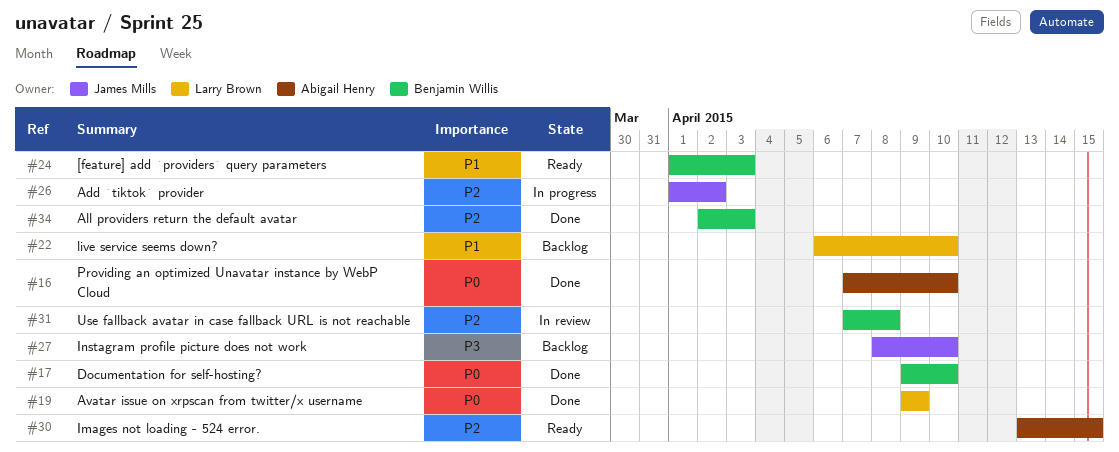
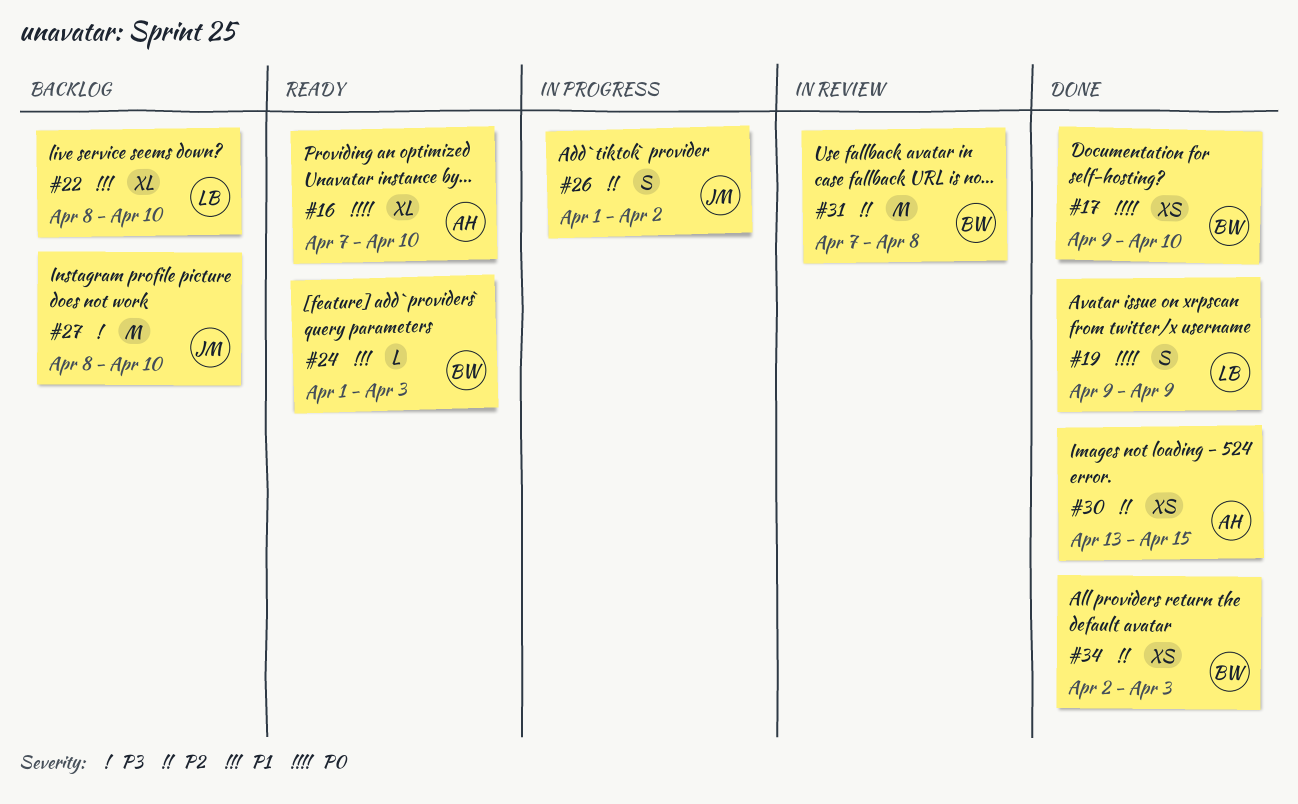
#16, status: Done -> Ready
#22, start: Apr 6 -> Apr 8
#30, status: Ready -> Done

